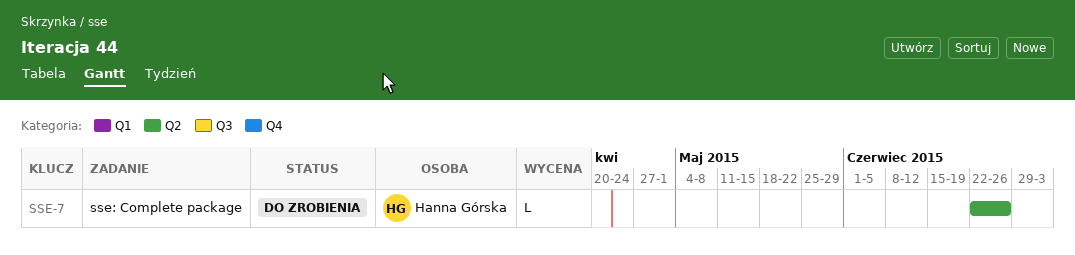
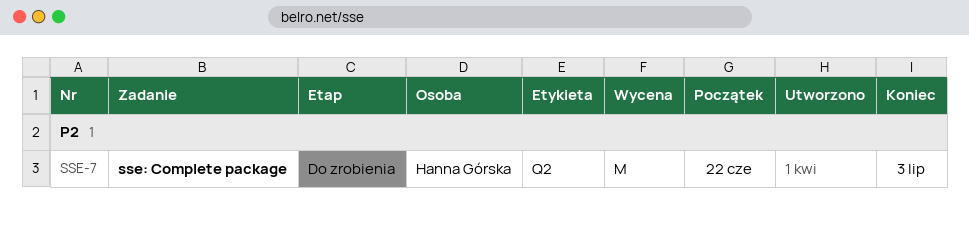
SSE-7, estimate: L -> M
SSE-7, due: Jun 26 -> Jul 3

